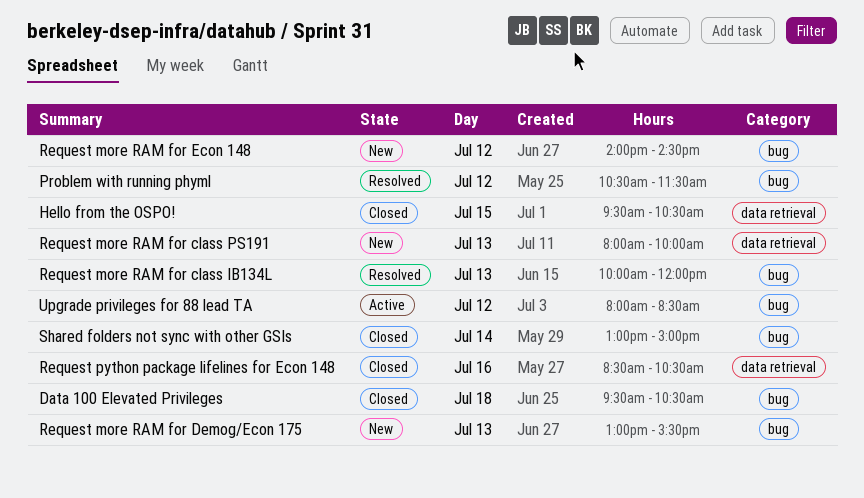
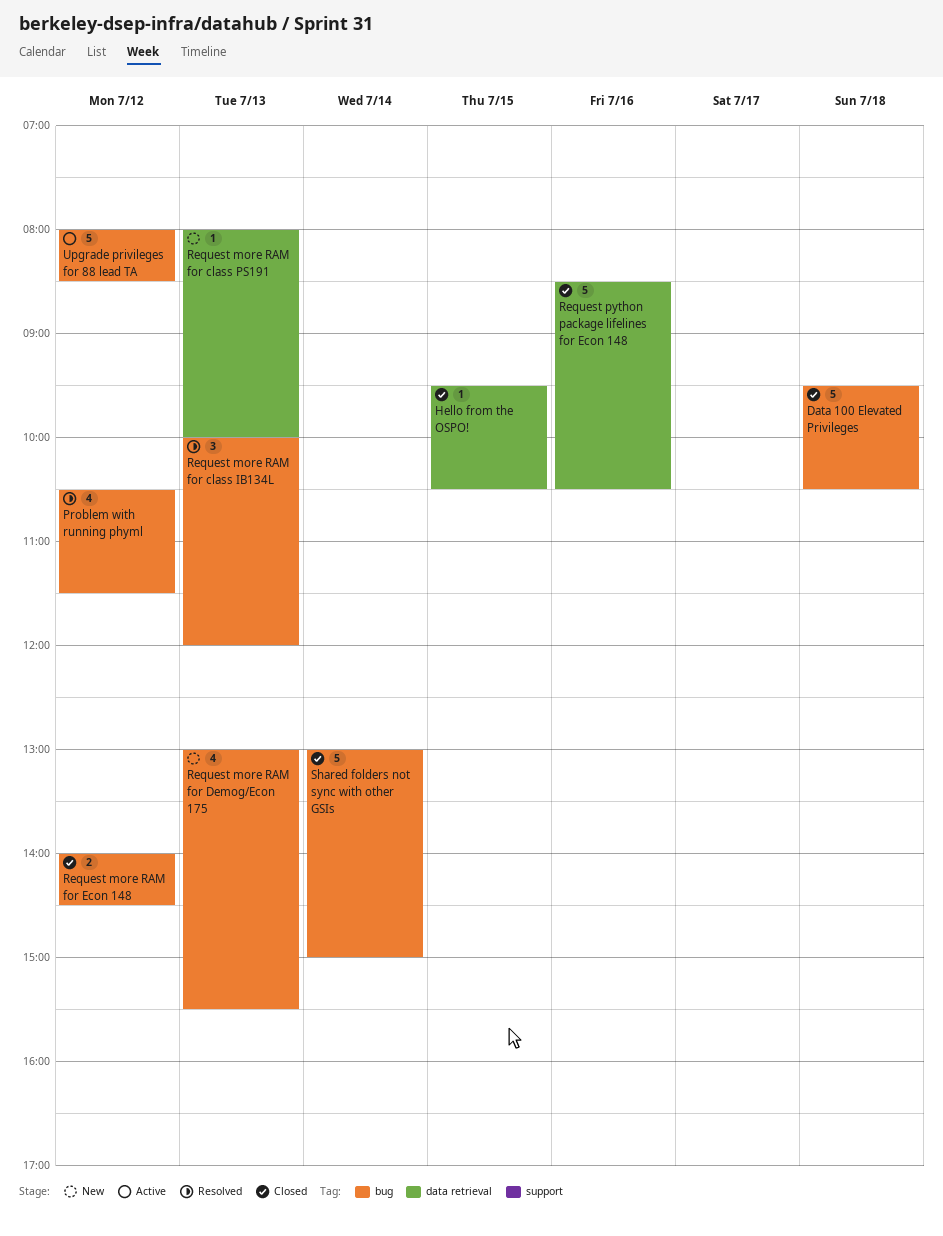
Request more RAM for Econ 148, status: New -> Closed

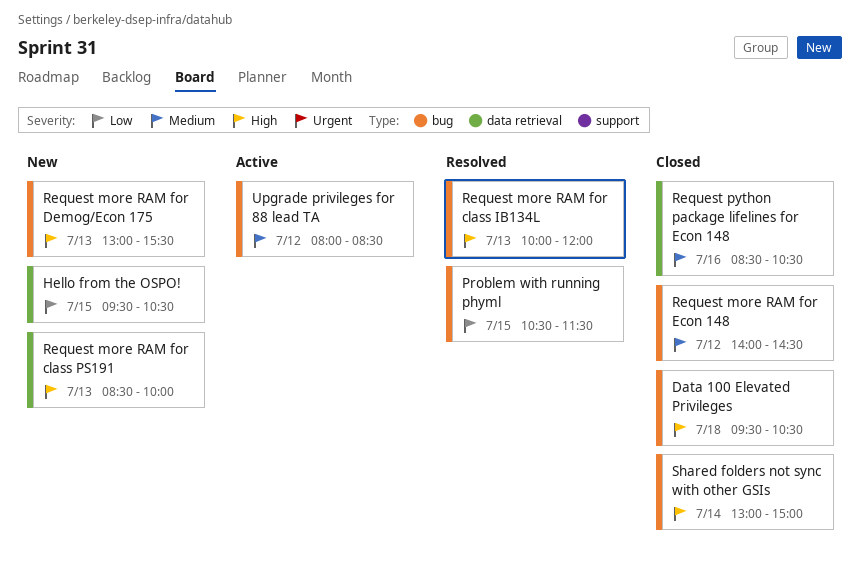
Hello from the OSPO!, status: Closed -> New
Problem with running phyml, day: Jul 12 -> Jul 15
Request more RAM for class PS191, begins: 08:00 -> 08:30

